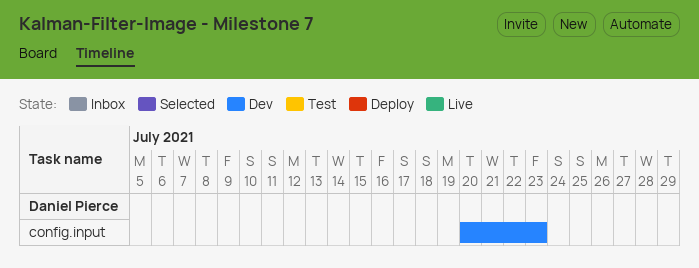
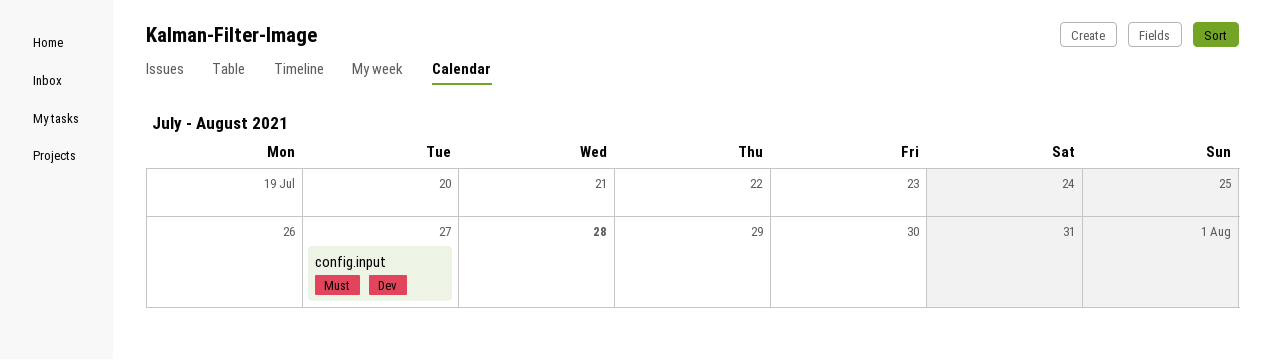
config.input, due: Jul 23 -> Jul 27

